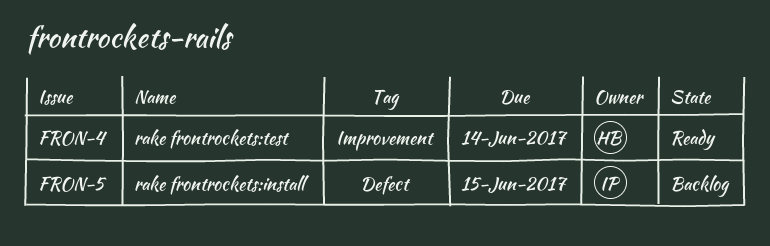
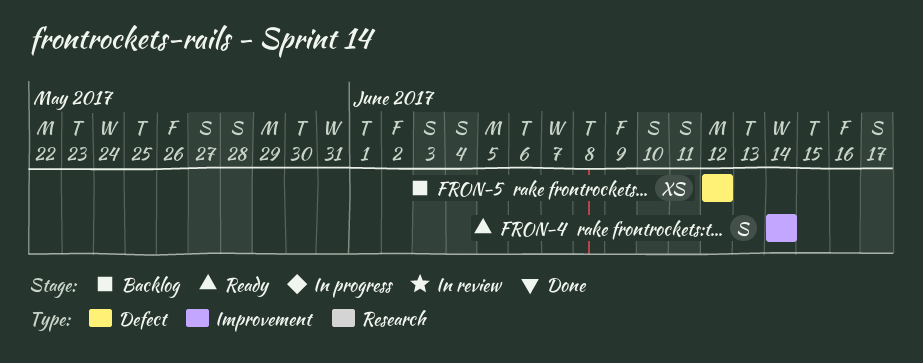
FRON-5, due: Jun 15 -> Jun 12

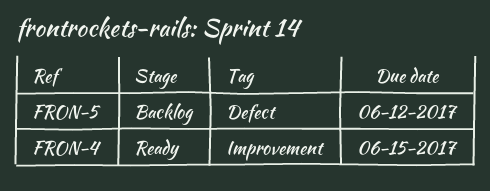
FRON-4, due: Jun 14 -> Jun 15

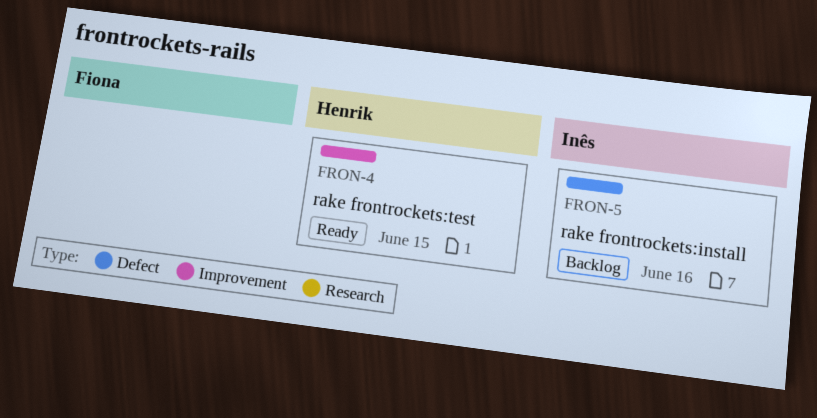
FRON-5, due: Jun 12 -> Jun 16

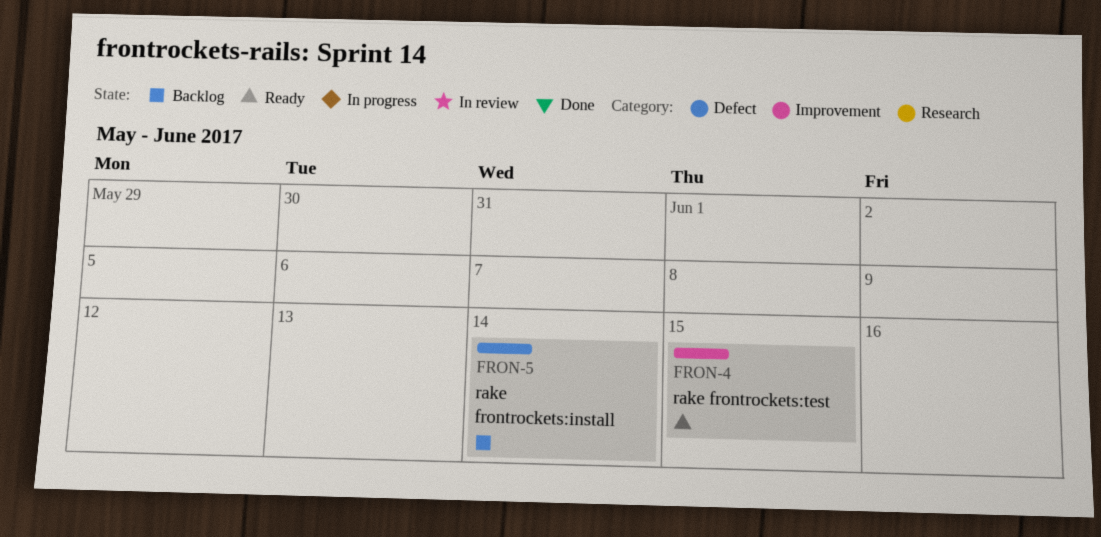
FRON-5, due: Jun 16 -> Jun 14

